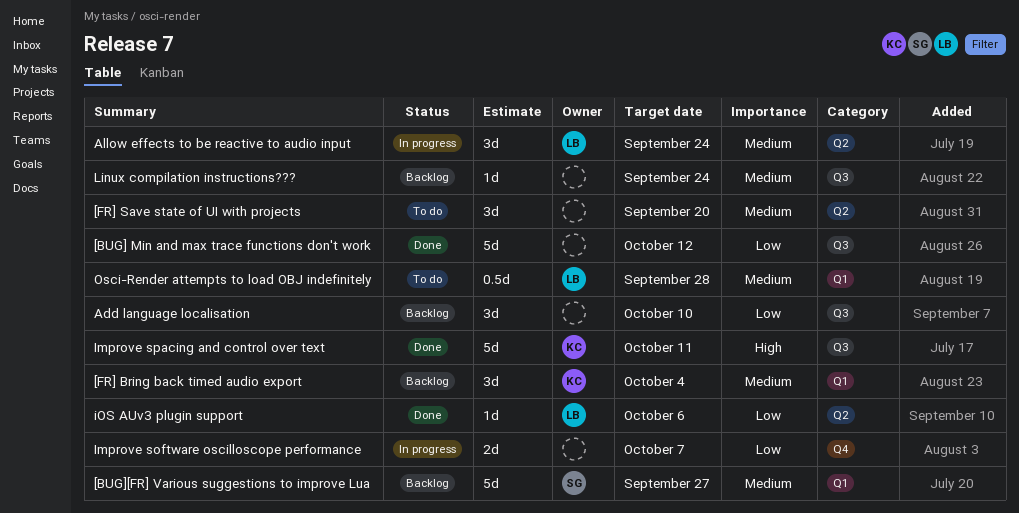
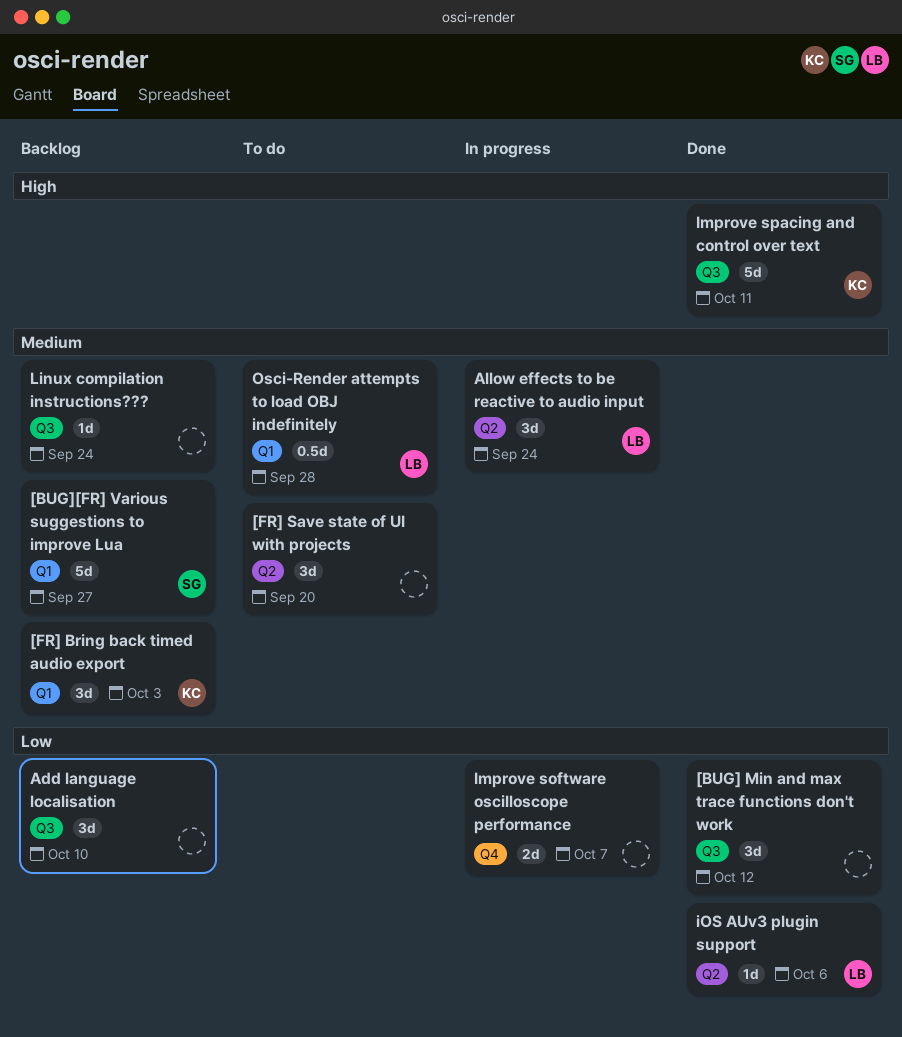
[BUG] Min and max trace functions don't work, estimate: 5d -> 3d
[FR] Bring back timed audio export, due: Oct 4 -> Oct 3

